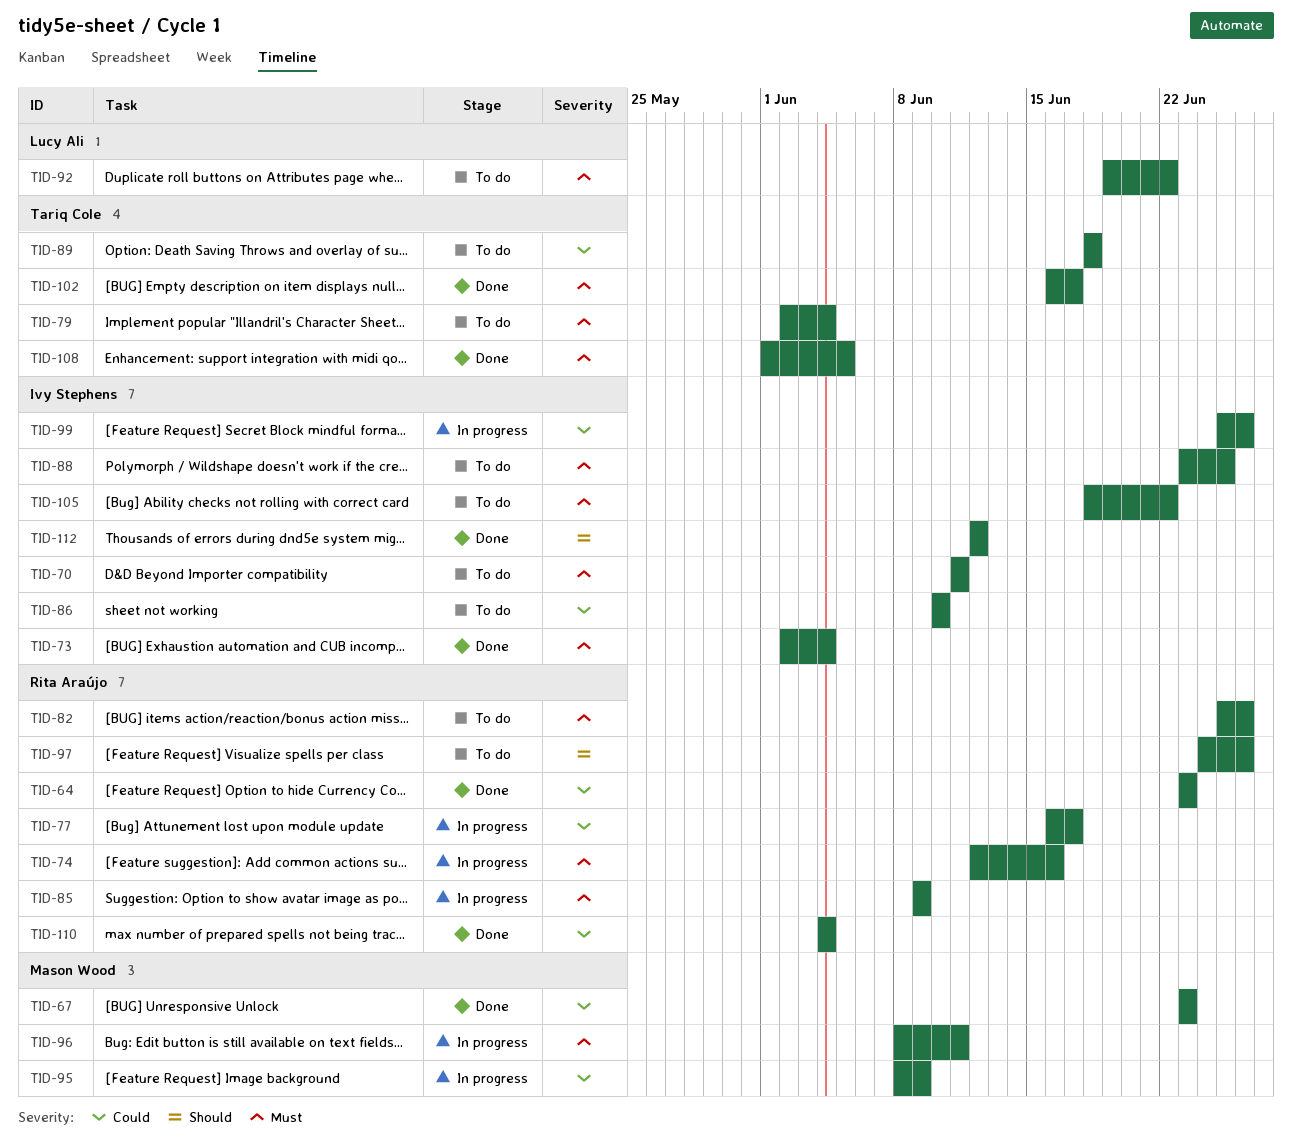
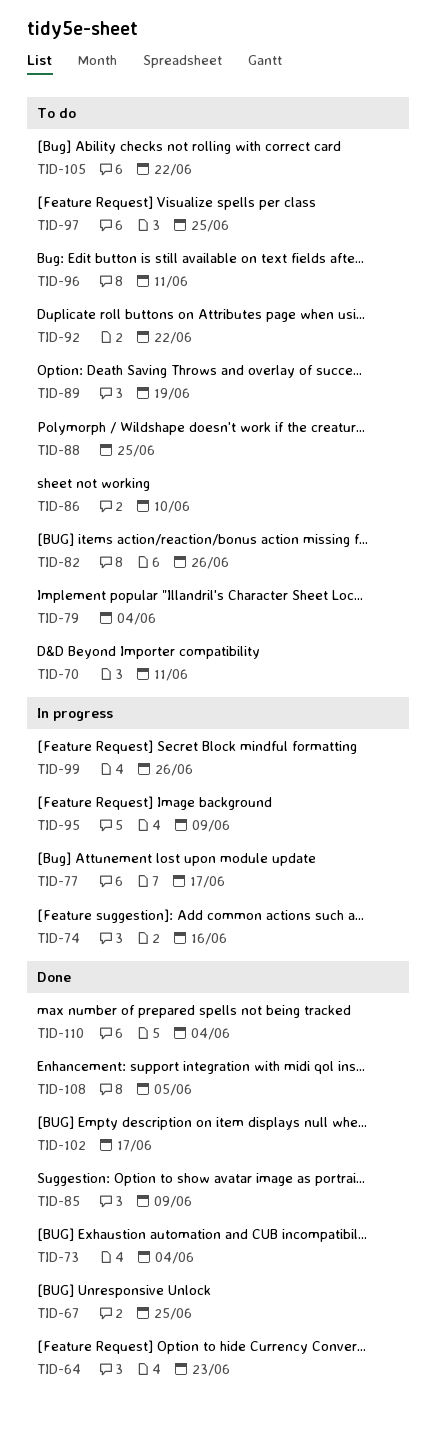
TID-67, due: Jun 23 -> Jun 25
TID-85, status: In progress -> Done
TID-89, due: Jun 18 -> Jun 19
TID-96, status: In progress -> To do
TID-97, due: Jun 26 -> Jun 25
TID-112: present -> none

